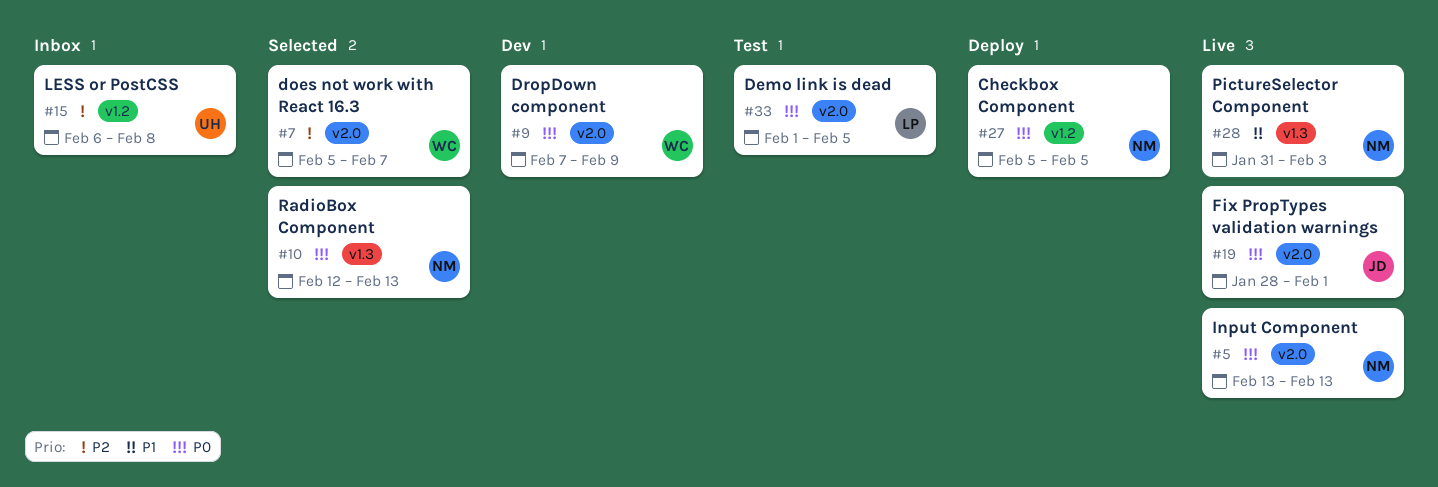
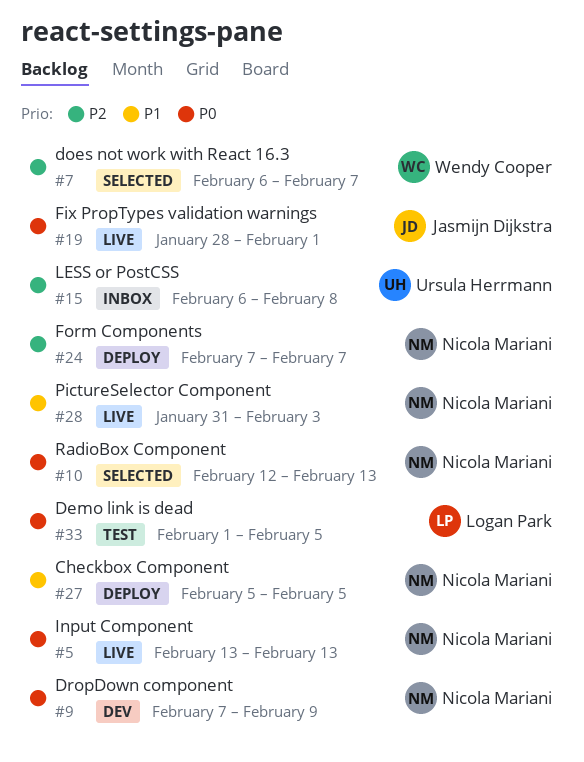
#7, start: Feb 5 -> Feb 6
#9, owner: Wendy Cooper -> Nicola Mariani
#24: none -> present
#27, priority: P0 -> P1

